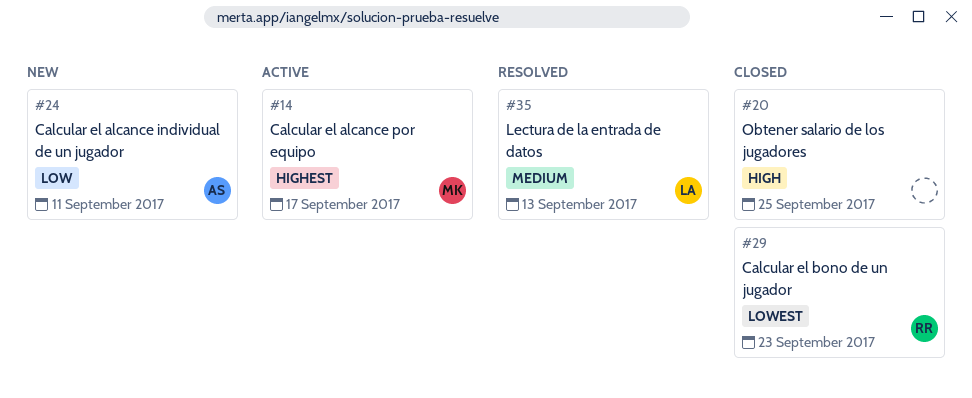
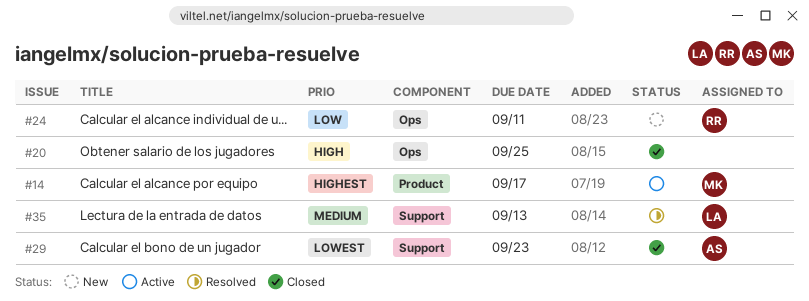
#24, owner: AS -> RR
#29, owner: RR -> AS

